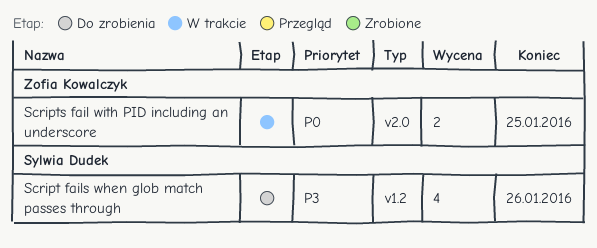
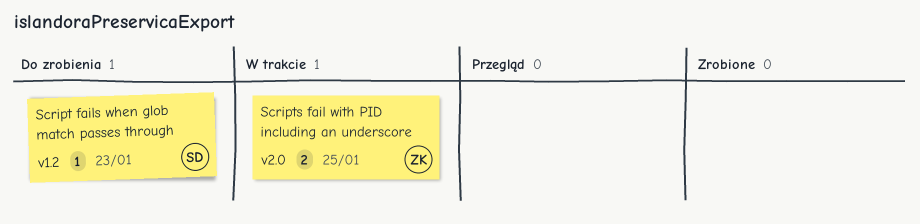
Script fails when glob match passes through, estimate: 4 -> 1
Script fails when glob match passes through, due: Jan 26 -> Jan 23

